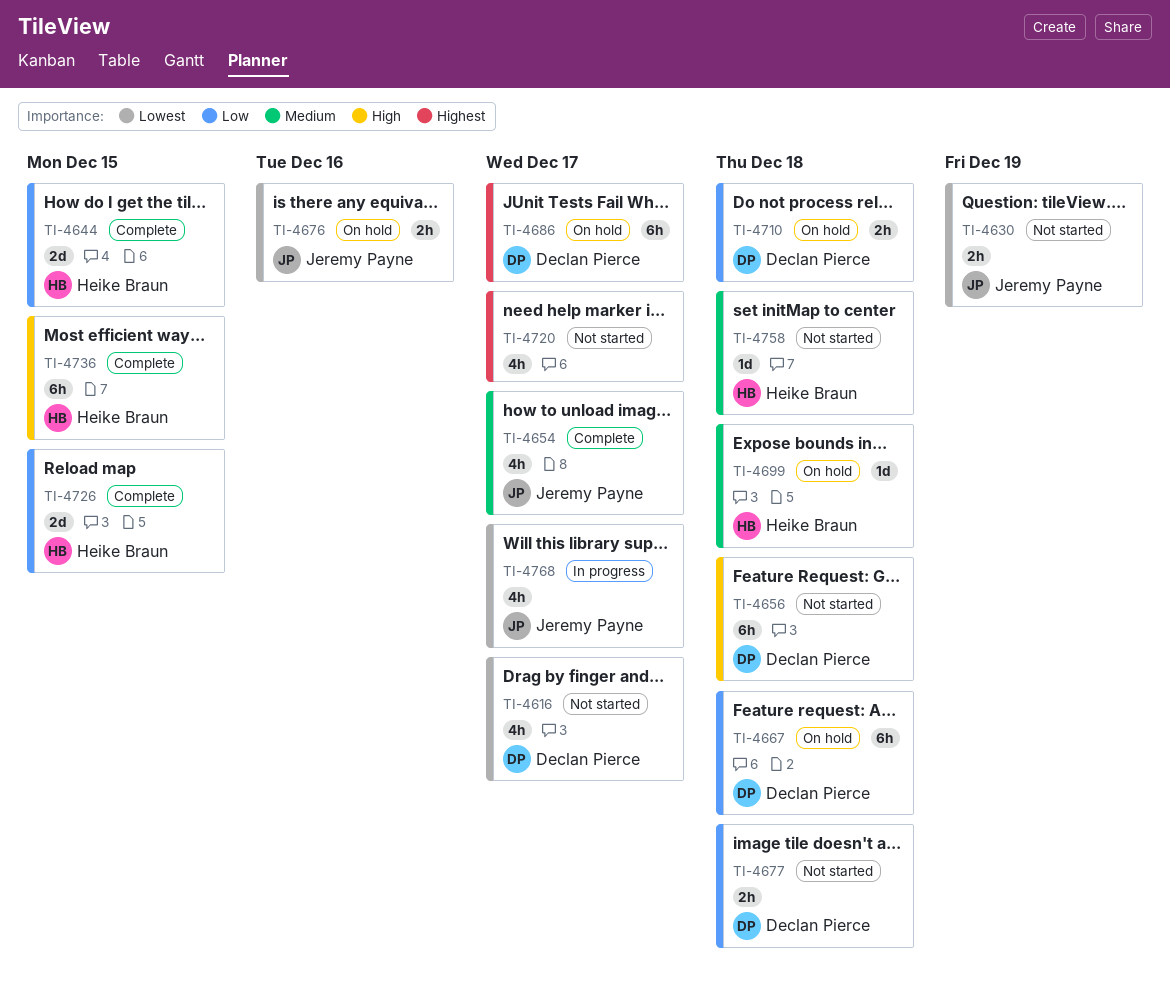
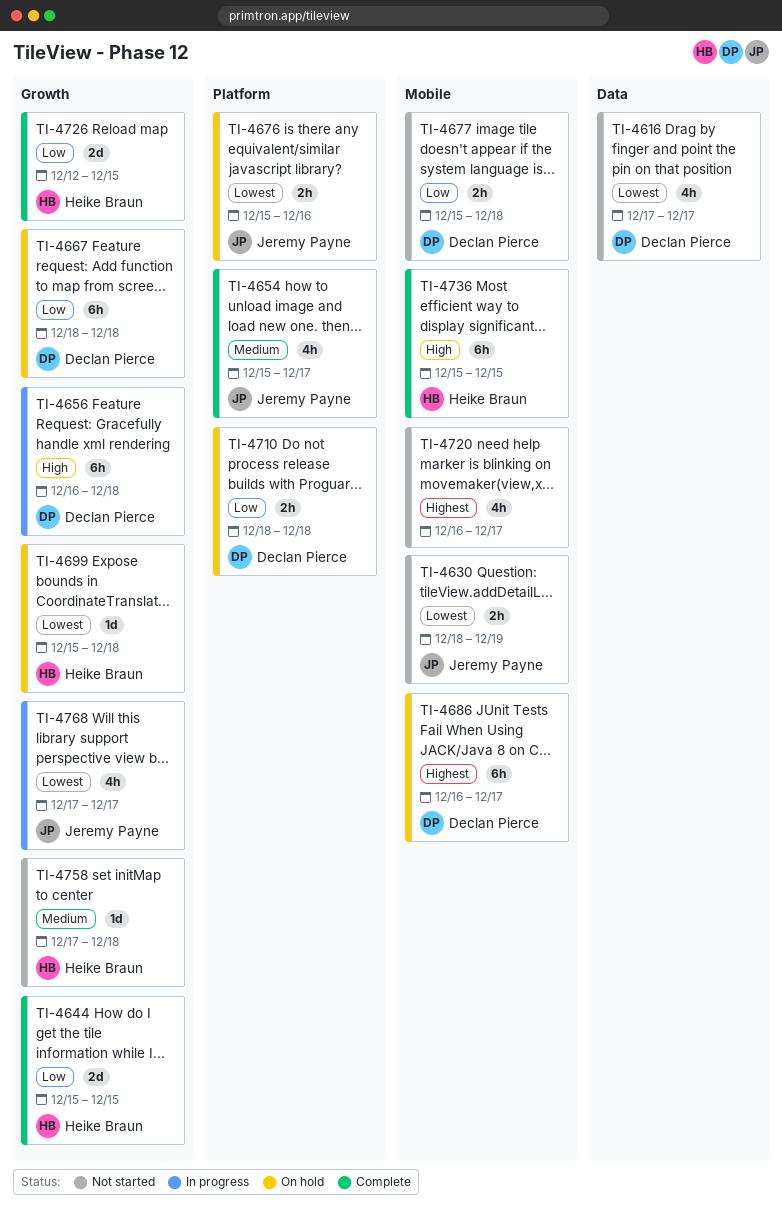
TI-4656, status: Not started -> In progress
TI-4699, priority: Medium -> Lowest

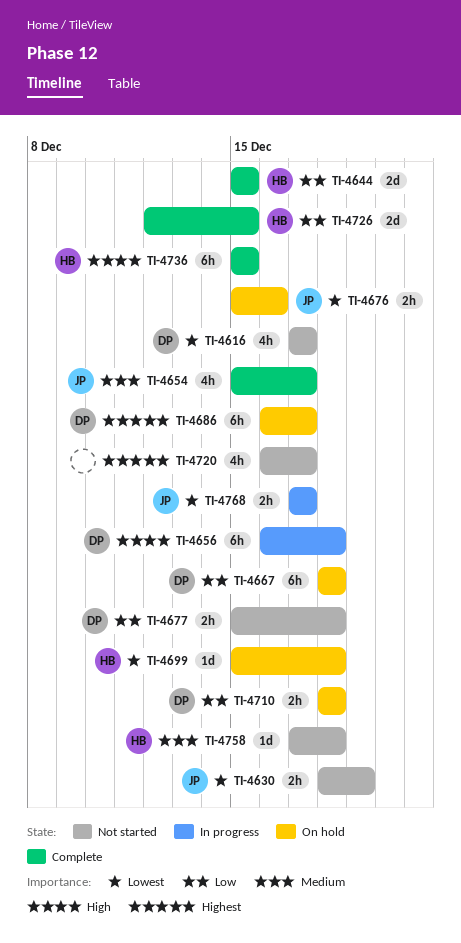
TI-4768, estimate: 4h -> 2h

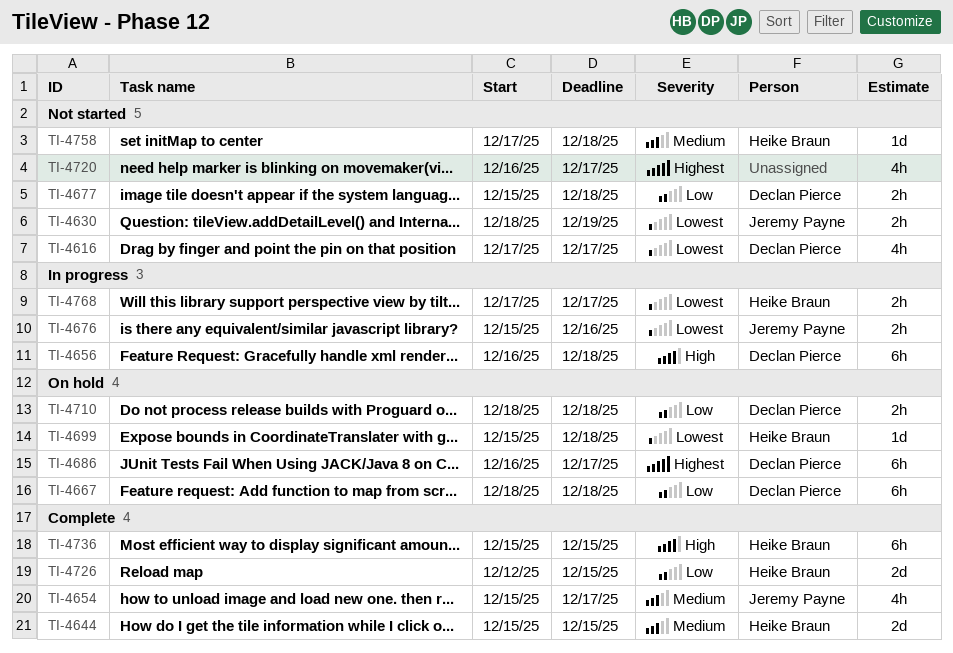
TI-4644, priority: Low -> Medium
TI-4676, status: On hold -> In progress
TI-4768, owner: Jeremy Payne -> Heike Braun

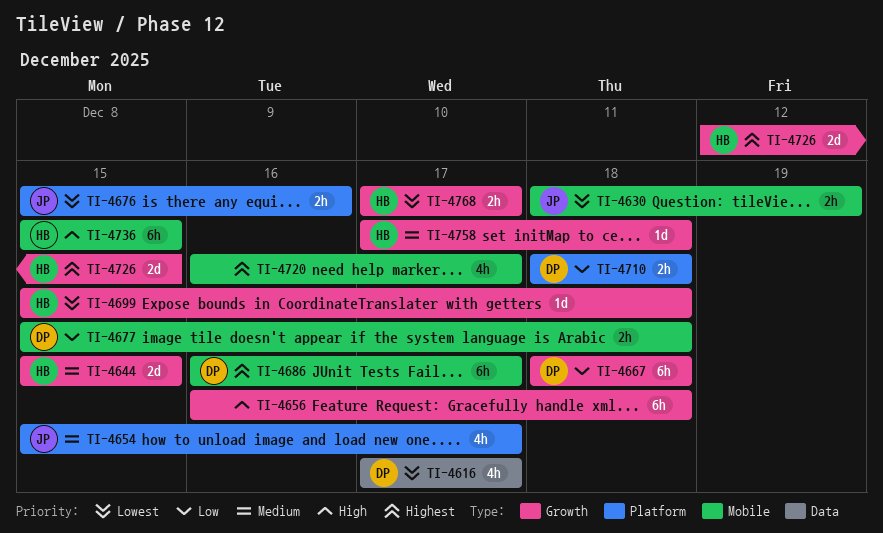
TI-4656, owner: Declan Pierce -> none
TI-4726, priority: Low -> Highest

